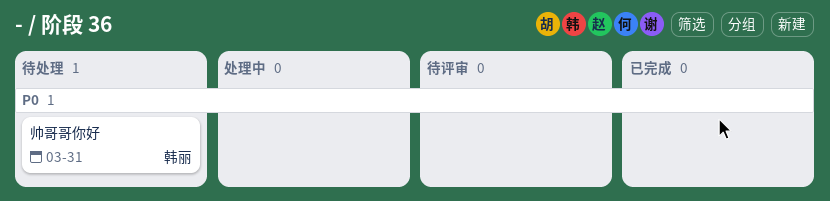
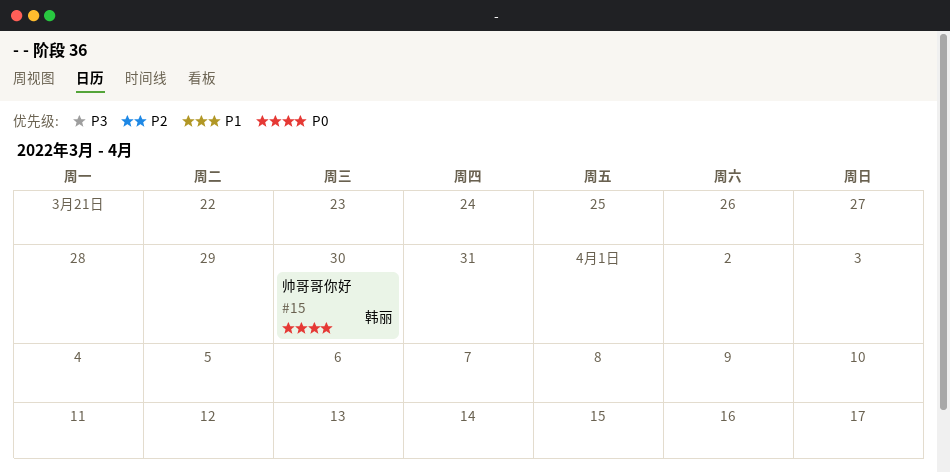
帅哥哥你好, due: Mar 31 -> Mar 30

